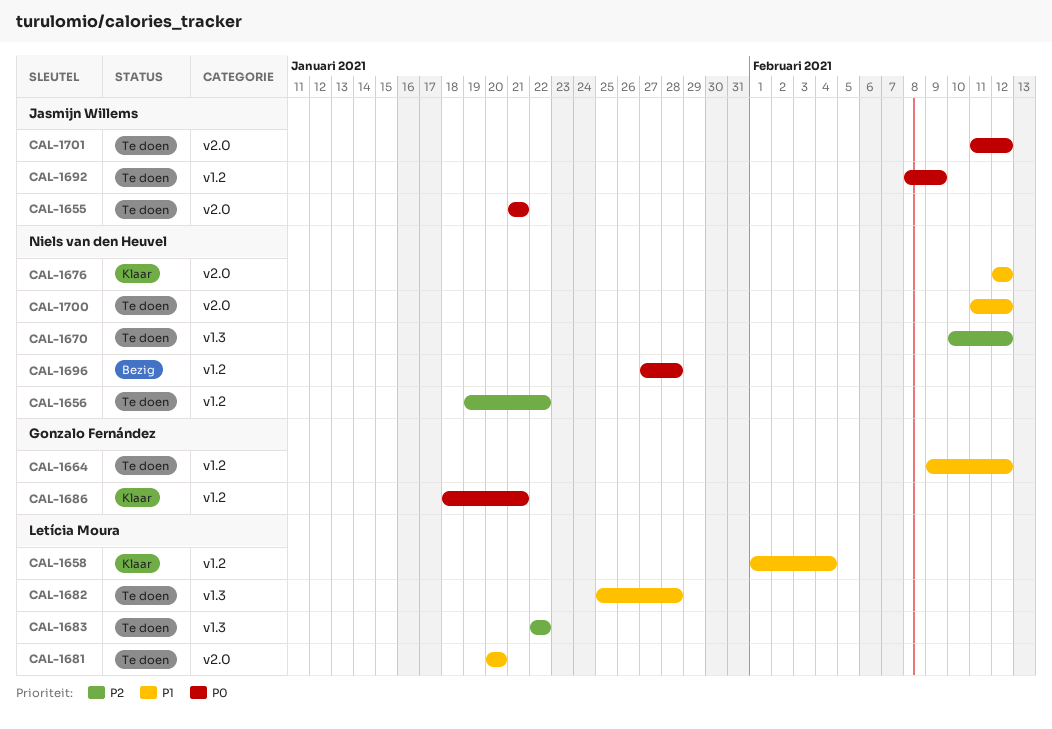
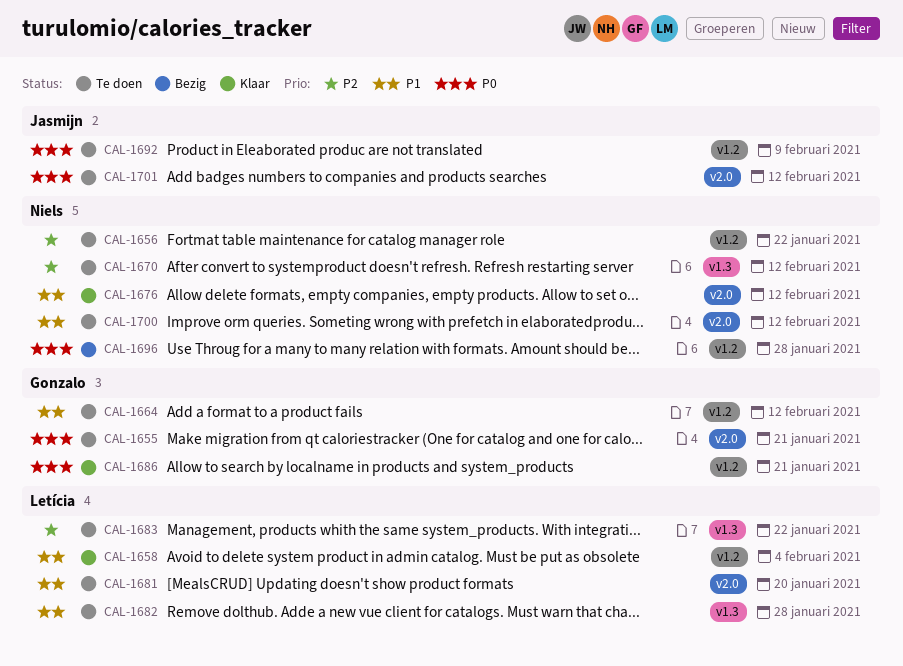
CAL-1655, owner: Jasmijn Willems -> Gonzalo Fernández

